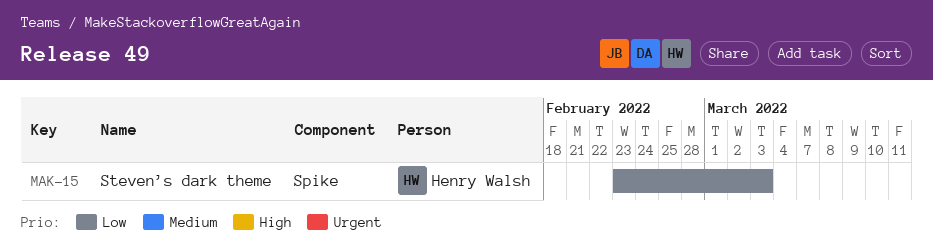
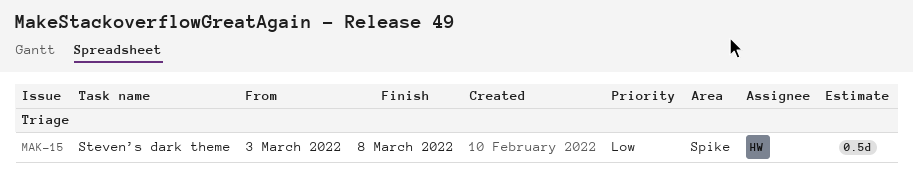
MAK-15, start: Feb 23 -> Mar 3
MAK-15, due: Mar 3 -> Mar 8

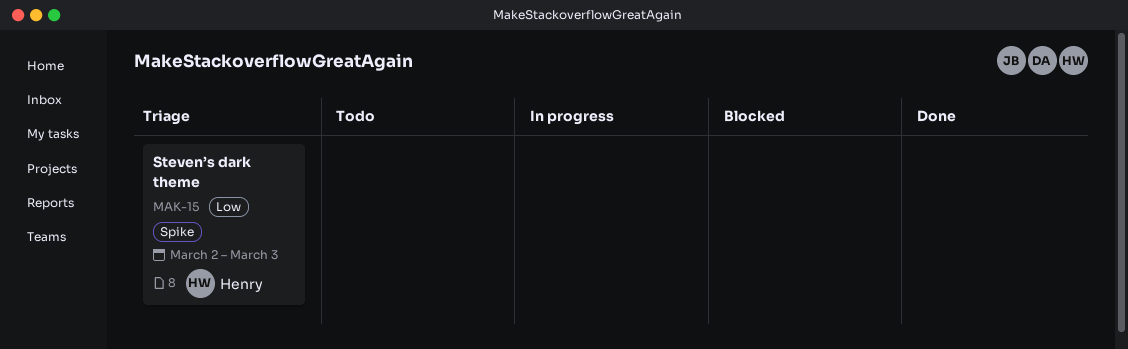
MAK-15, start: Mar 3 -> Mar 2
MAK-15, due: Mar 8 -> Mar 3

